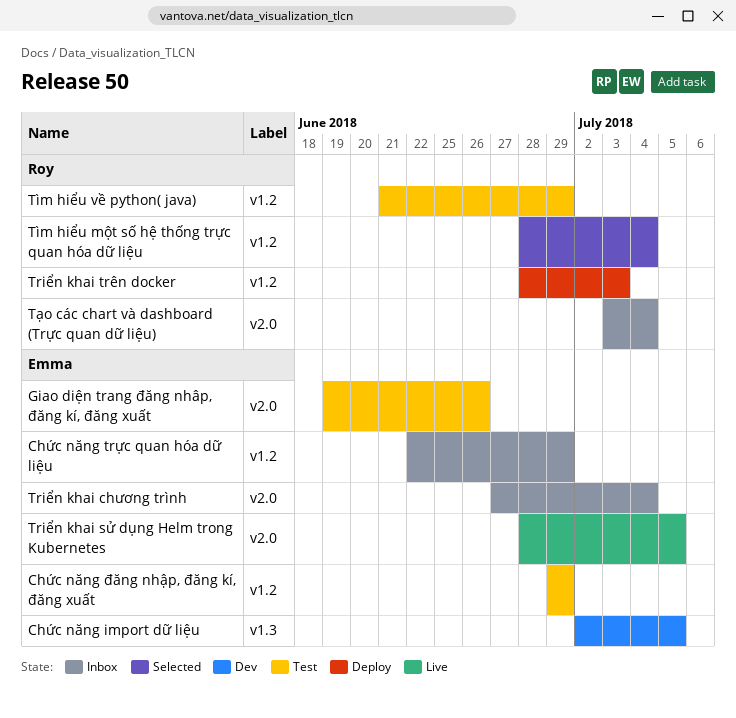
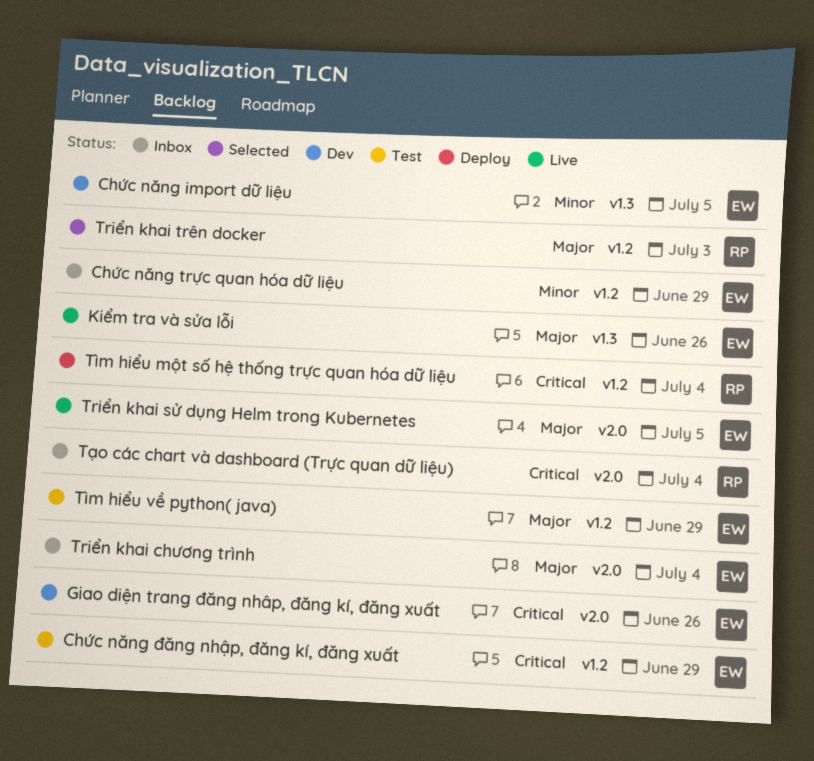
Giao diện trang đăng nhâp, đăng kí, đăng xuất, status: Test -> Dev
Kiểm tra và sửa lỗi: none -> present
Triển khai trên docker, status: Deploy -> Selected
Tìm hiểu một số hệ thống trực quan hóa dữ liệu, status: Selected -> Deploy
Tìm hiểu về python( java), owner: Roy -> Emma

